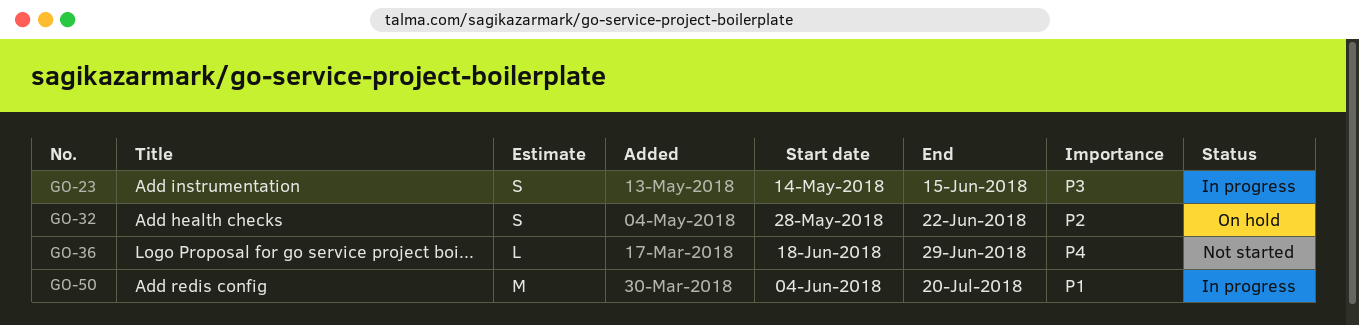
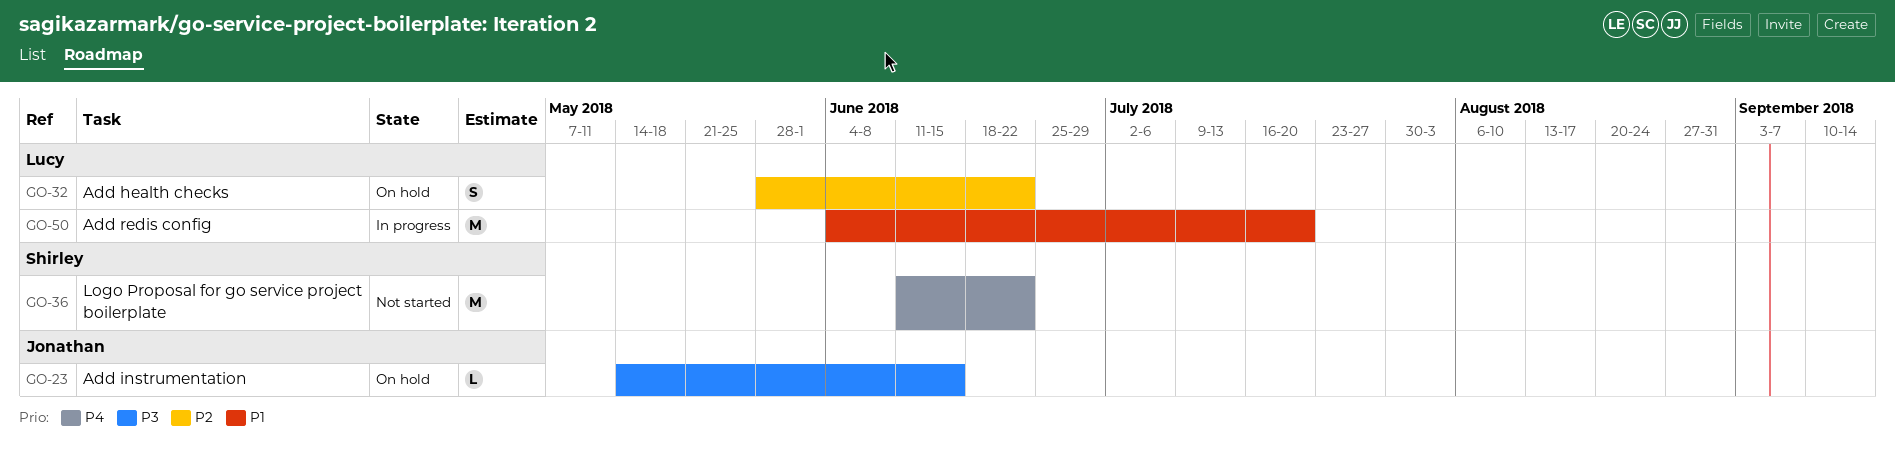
GO-23, status: In progress -> On hold
GO-23, estimate: S -> L
GO-36, estimate: L -> M
GO-36, start: Jun 18 -> Jun 11
GO-36, due: Jun 29 -> Jun 22

